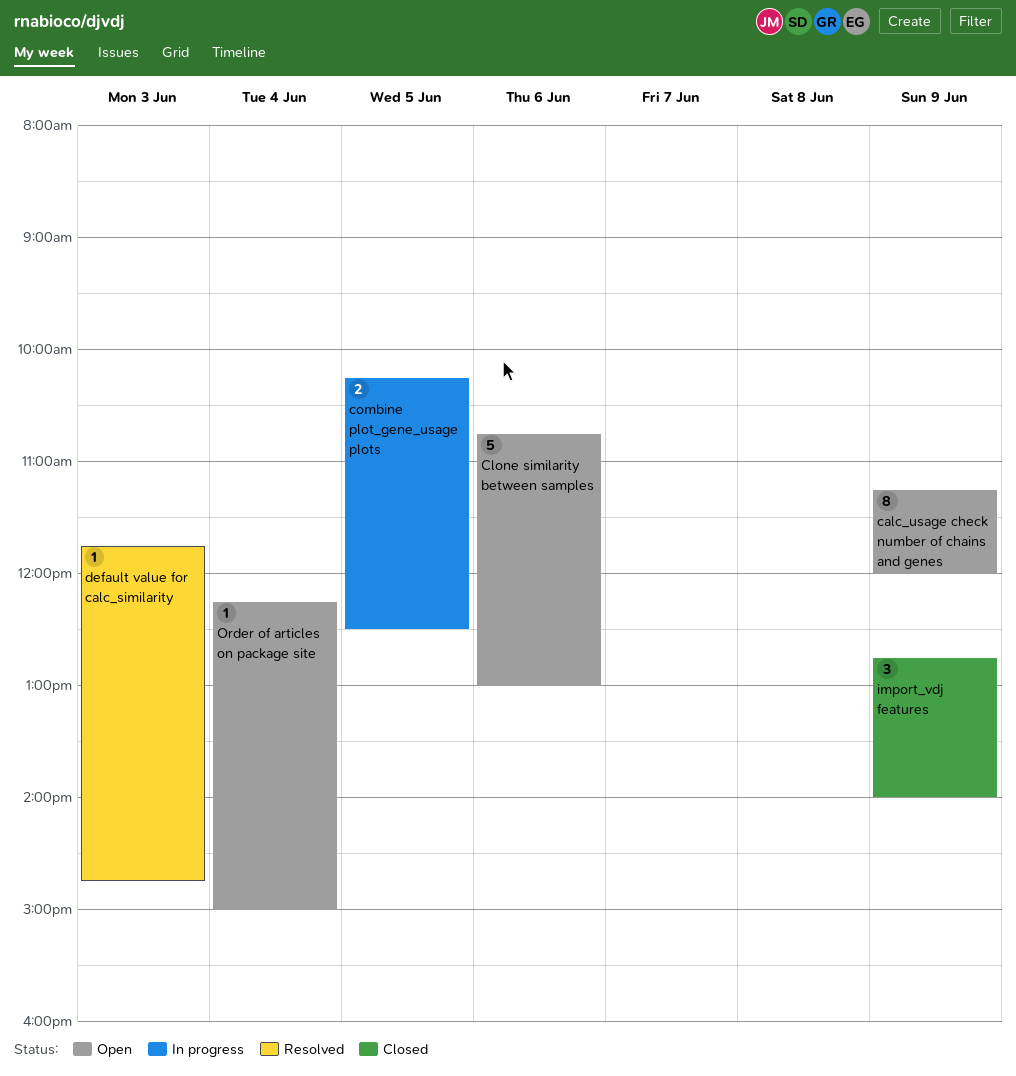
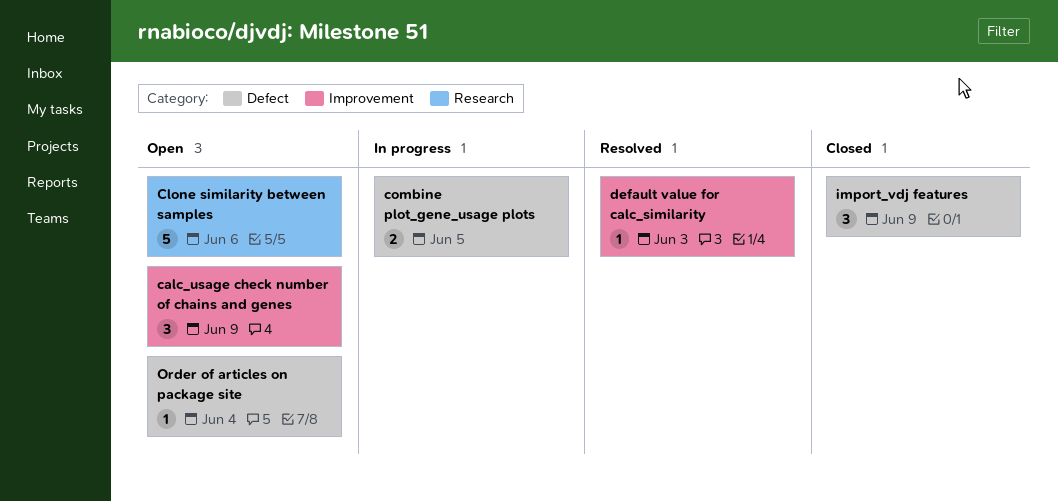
calc_usage check number of chains and genes, estimate: 8 -> 3

